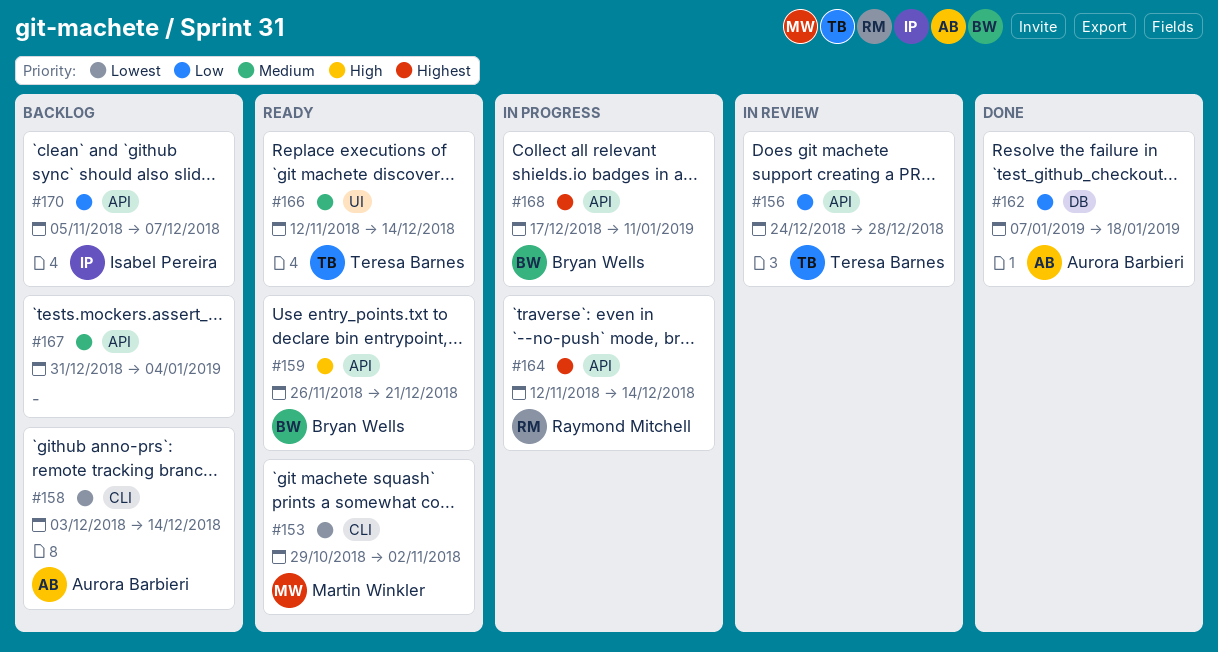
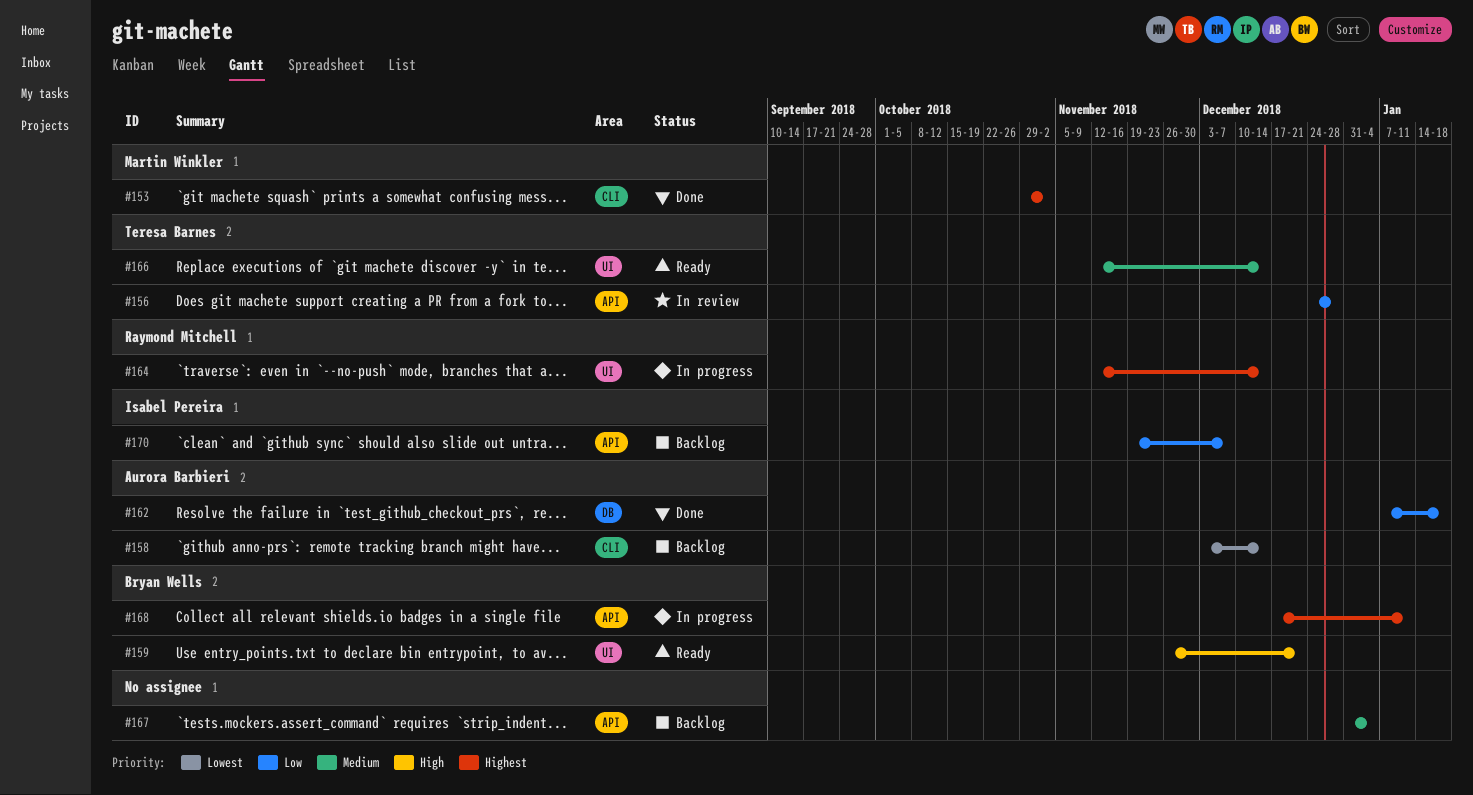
#153, status: Ready -> Done
#153, priority: Lowest -> Highest
#159, label: API -> UI
#164, label: API -> UI
#170, start: Nov 5 -> Nov 19

